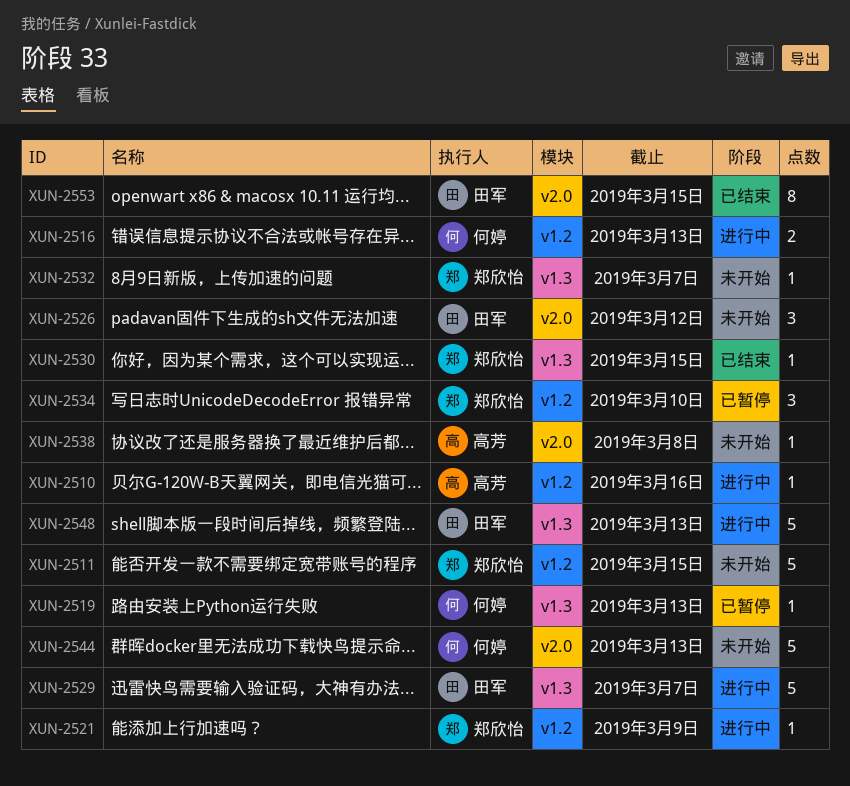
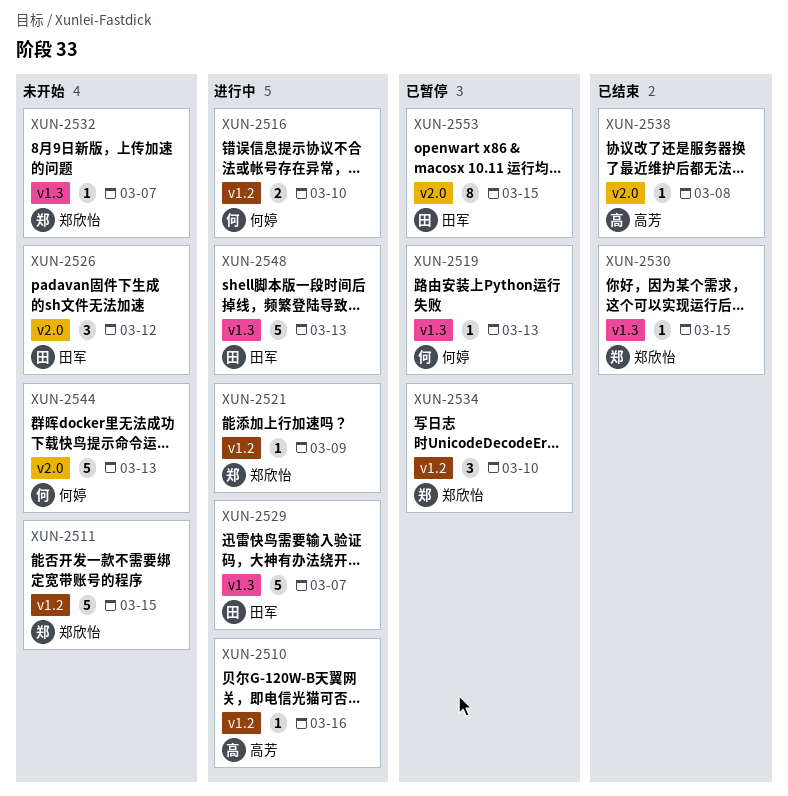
XUN-2516, due: Mar 13 -> Mar 10
XUN-2538, status: 未开始 -> 已结束
XUN-2553, status: 已结束 -> 已暂停

